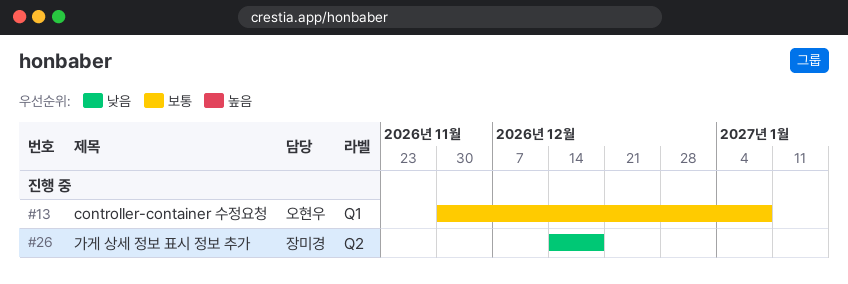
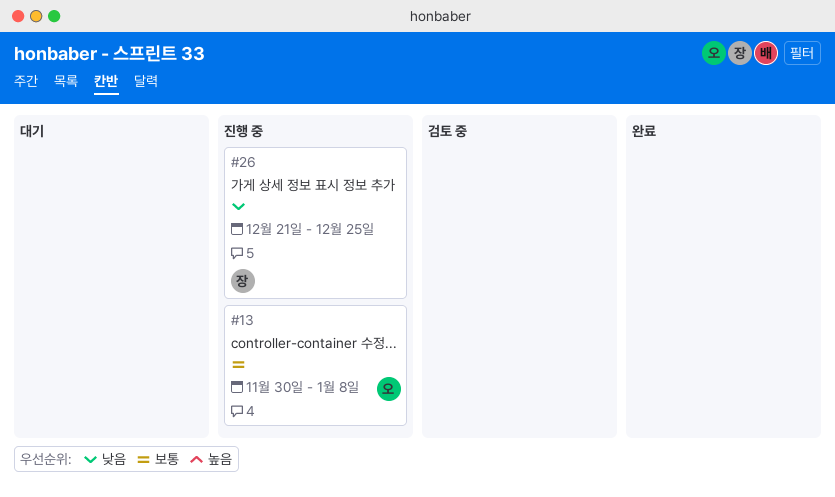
#26, start: Dec 14 -> Dec 21
#26, due: Dec 18 -> Dec 25

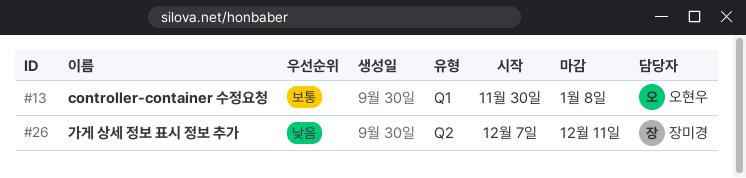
#26, start: Dec 21 -> Dec 7
#26, due: Dec 25 -> Dec 11

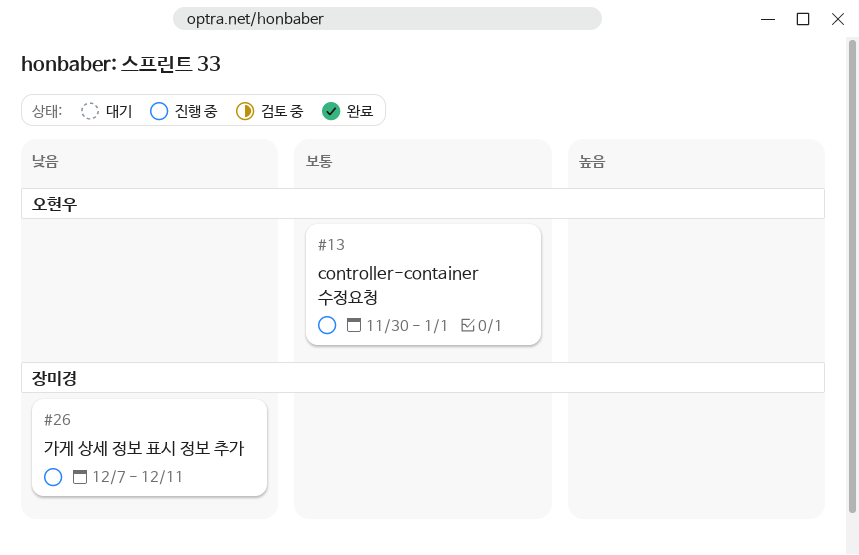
#13, due: Jan 8 -> Jan 1

